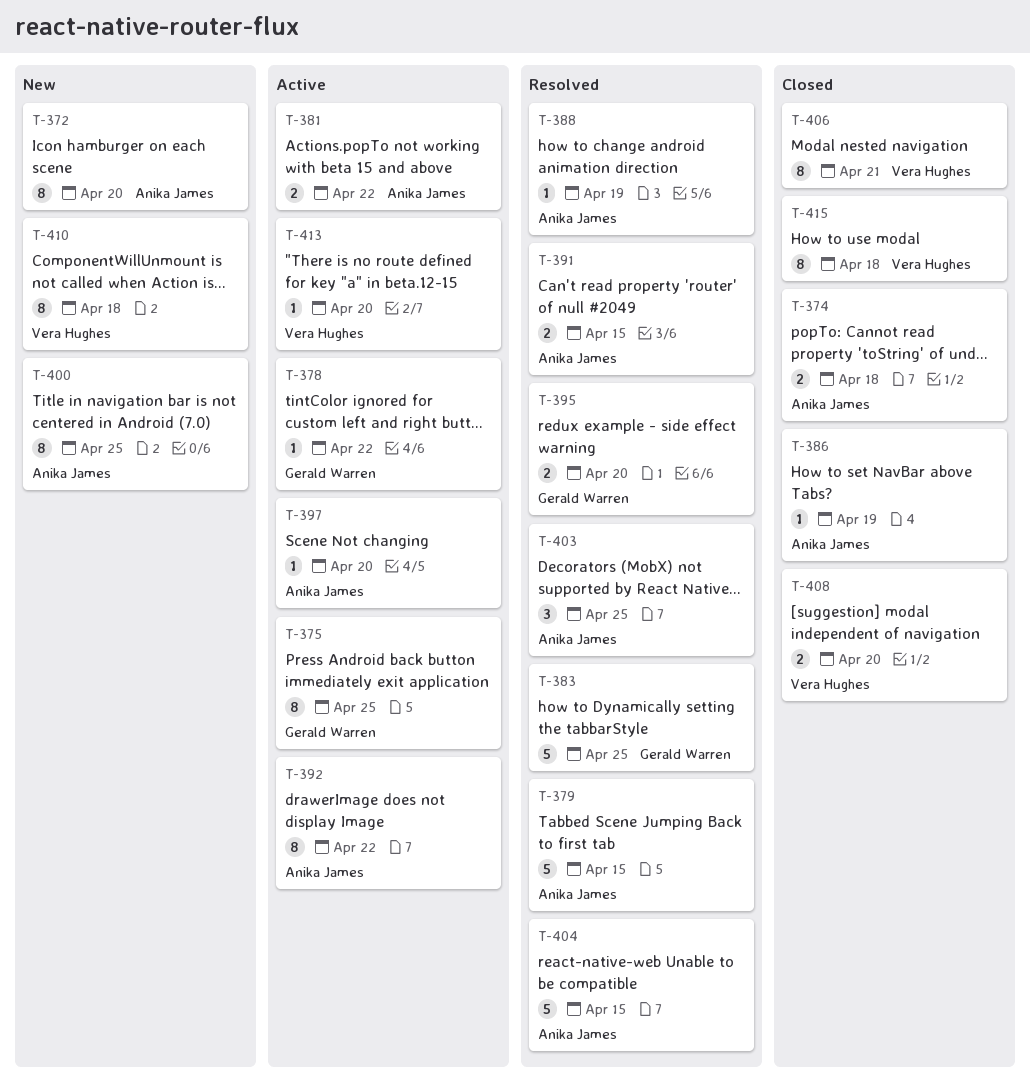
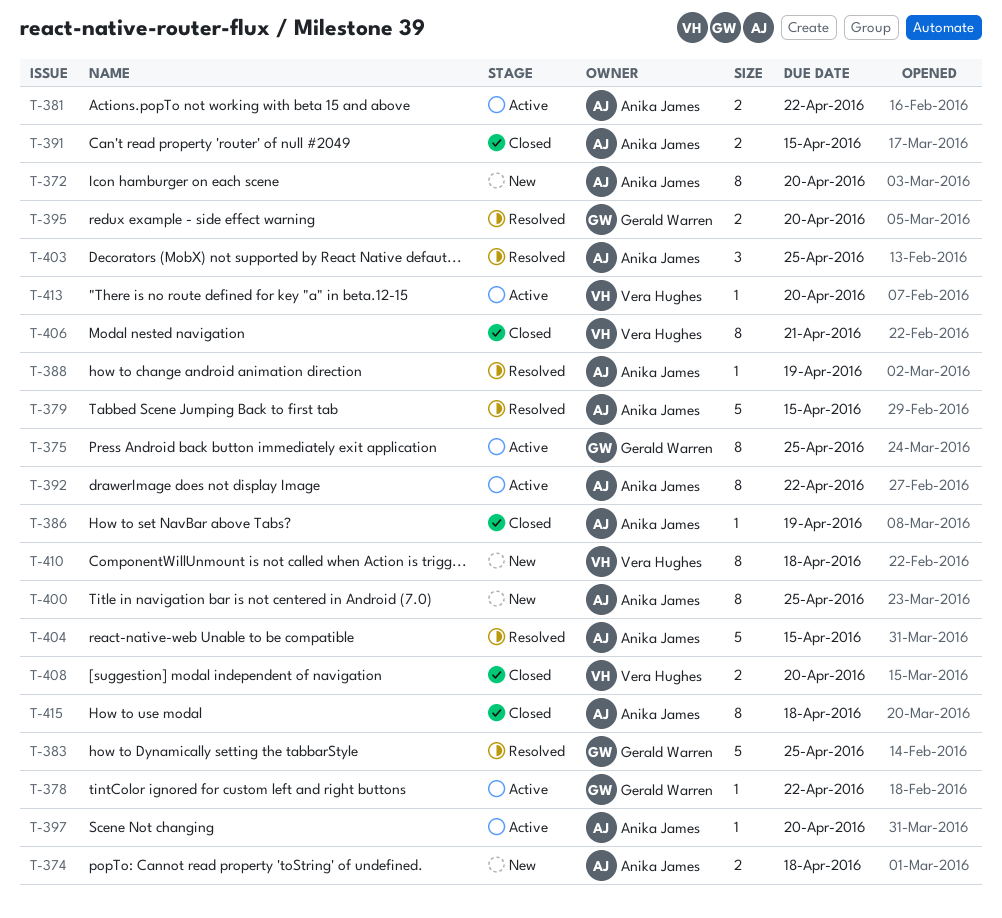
T-374, status: Closed -> New
T-391, status: Resolved -> Closed
T-415, owner: Vera Hughes -> Anika James

